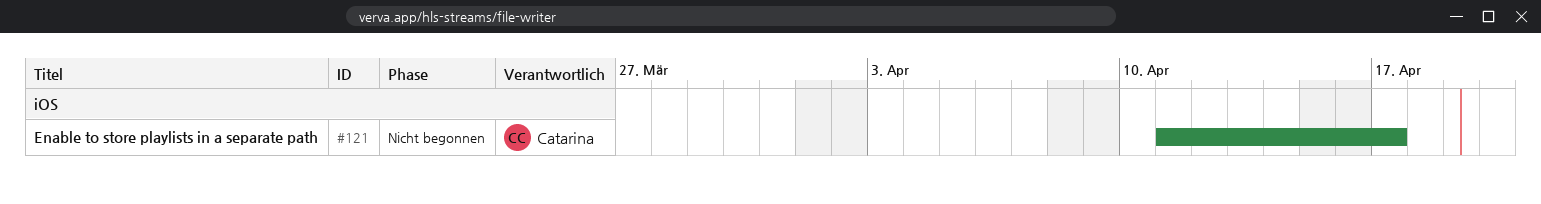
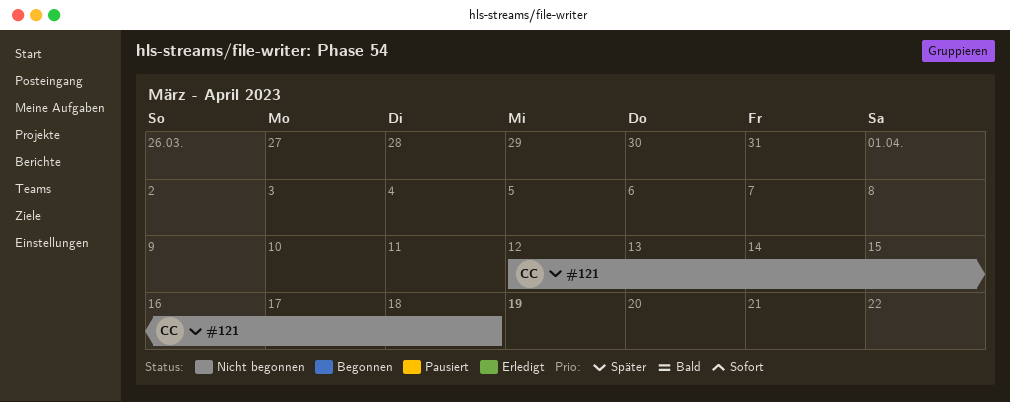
#121, start: Apr 11 -> Apr 12
#121, due: Apr 17 -> Apr 18

